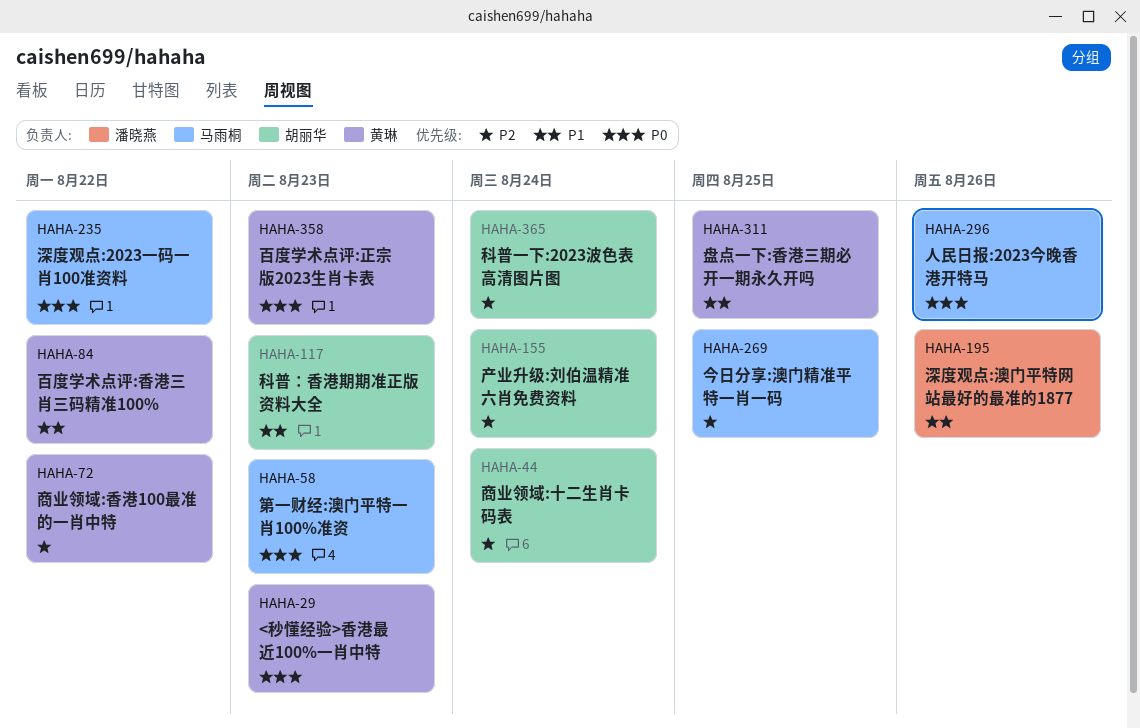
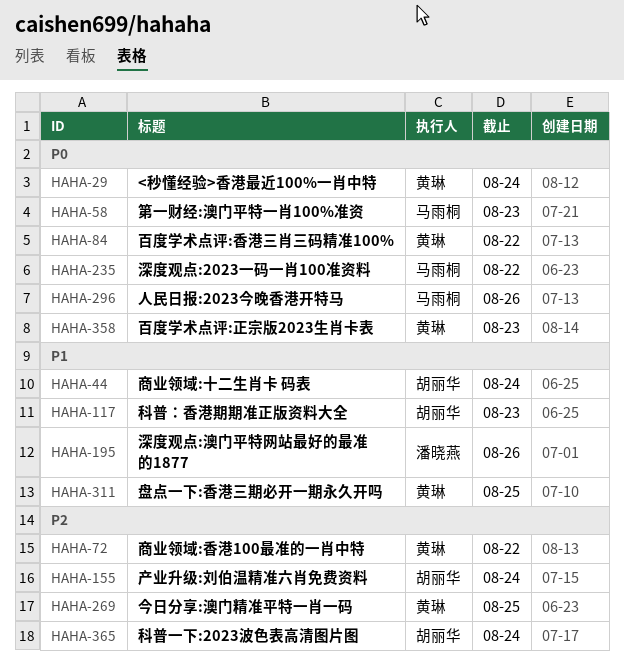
HAHA-29, due: Aug 23 -> Aug 24
HAHA-44, priority: P2 -> P1
HAHA-84, priority: P1 -> P0
HAHA-269, owner: 马雨桐 -> 黄琳

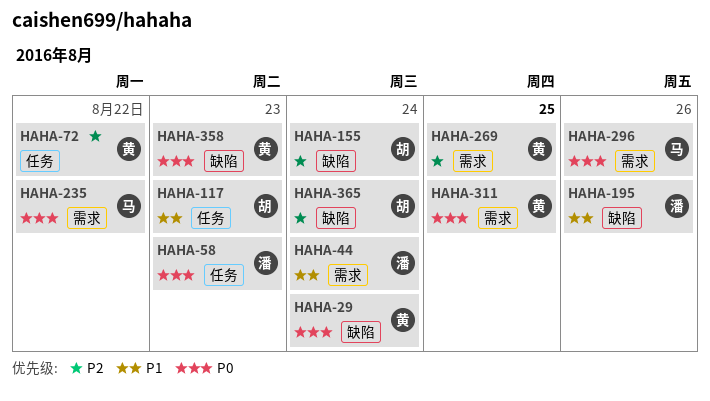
HAHA-44, owner: 胡丽华 -> 潘晓燕
HAHA-58, owner: 马雨桐 -> 潘晓燕
HAHA-84: present -> none
HAHA-311, priority: P1 -> P0

